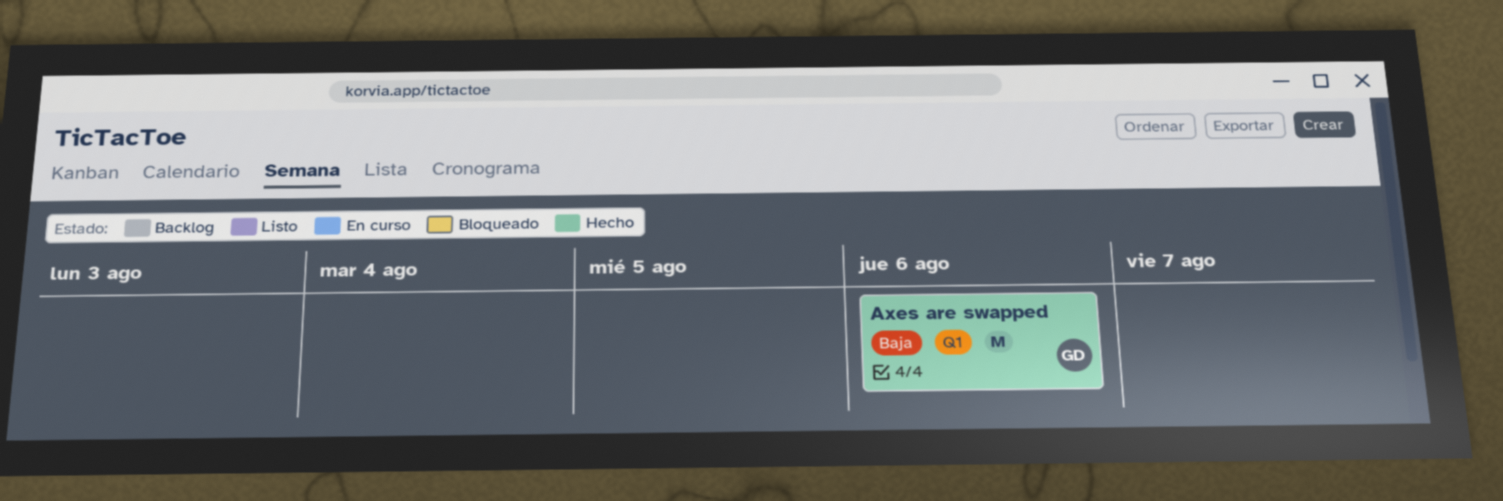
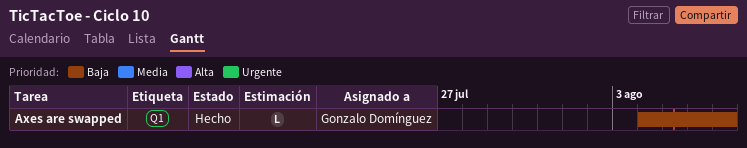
Axes are swapped, estimate: M -> L
Axes are swapped, due: Aug 6 -> Aug 7

